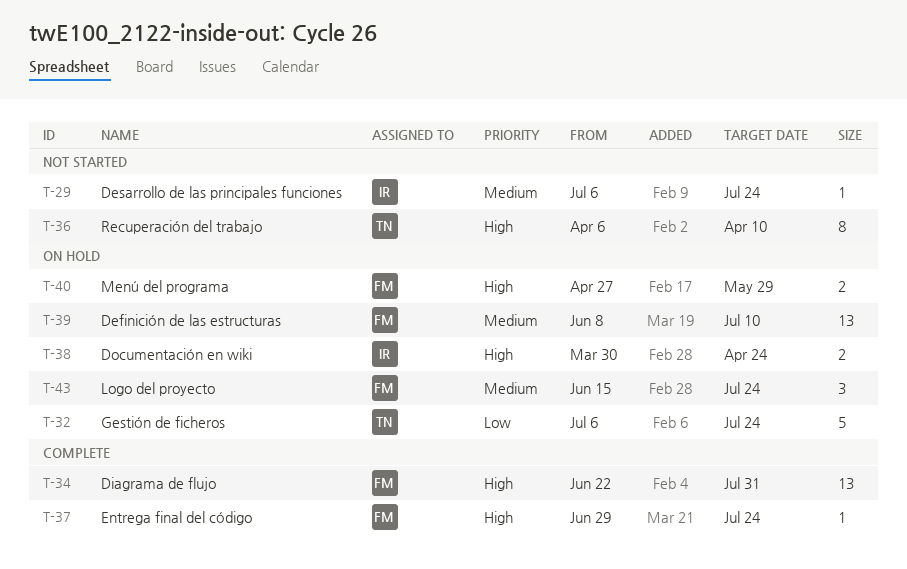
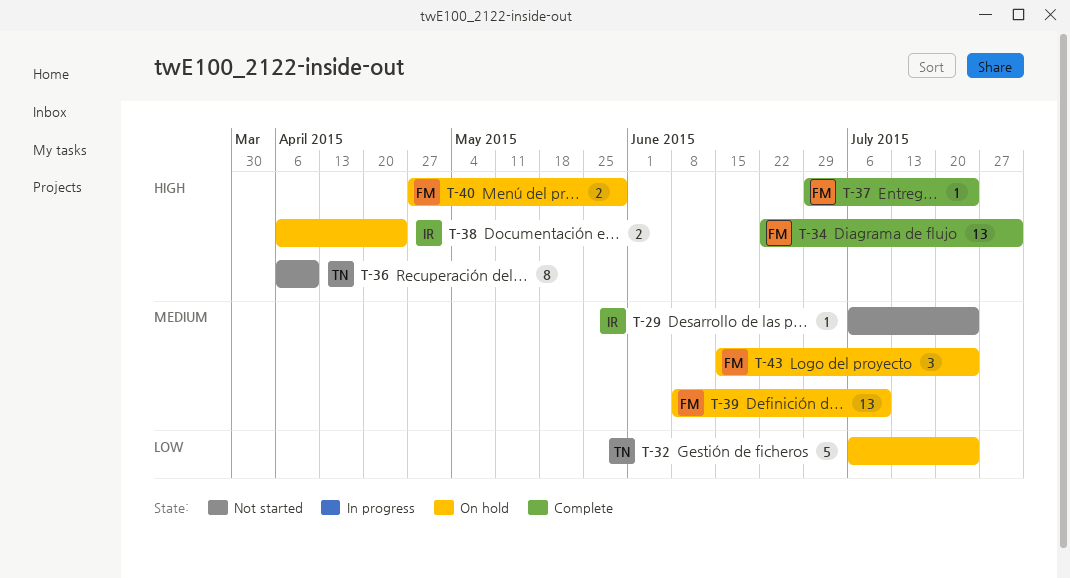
T-38, start: Mar 30 -> Apr 6

